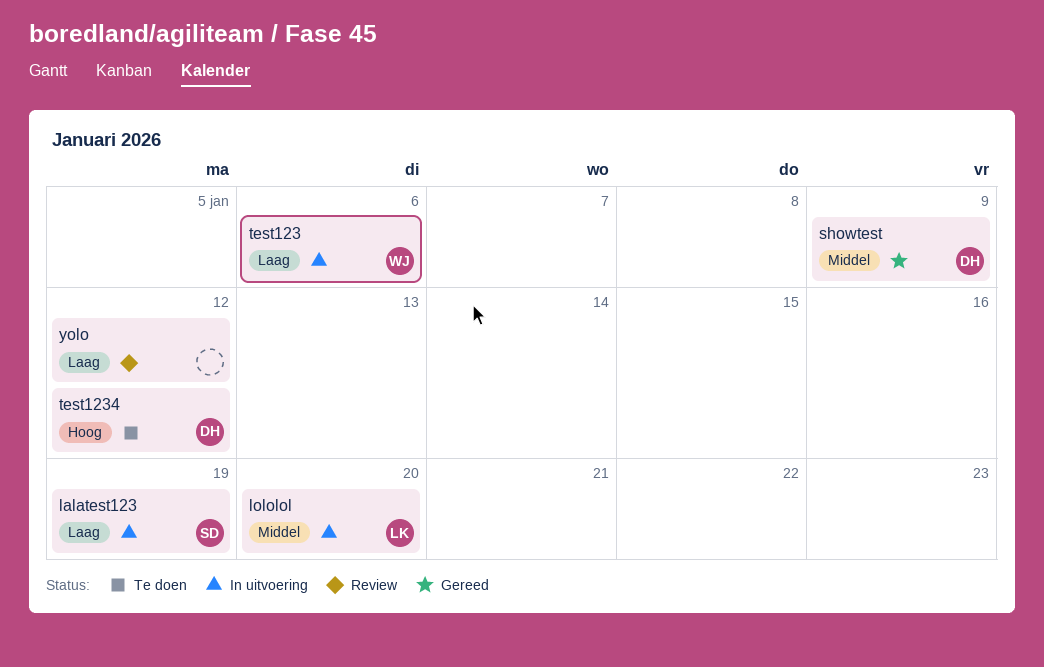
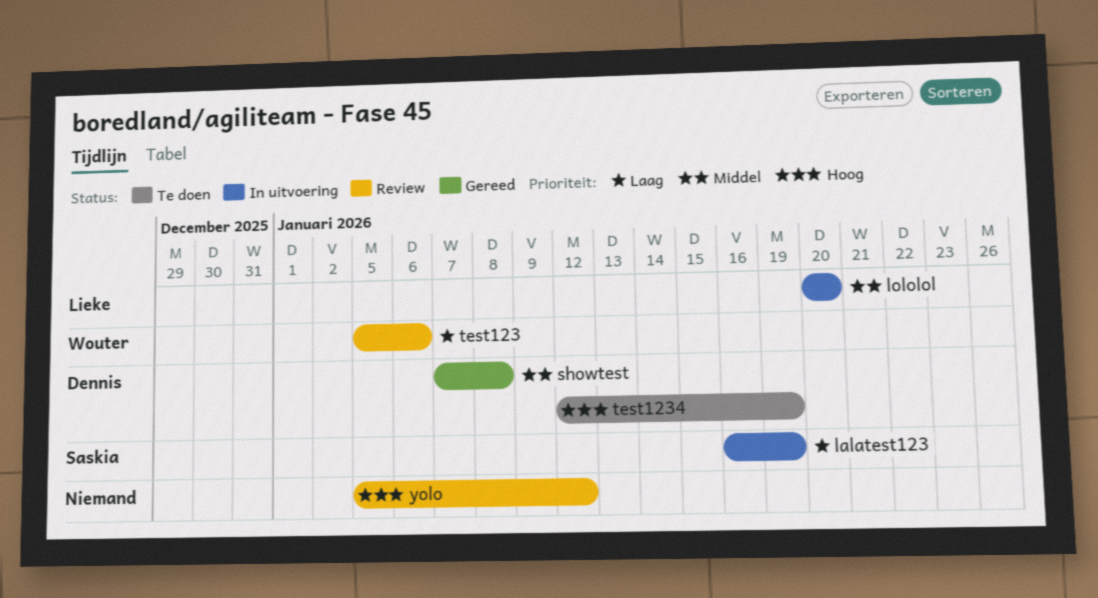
showtest, due: Jan 9 -> Jan 8
test123, status: In uitvoering -> Review
test1234, due: Jan 12 -> Jan 19
yolo, priority: Laag -> Hoog

